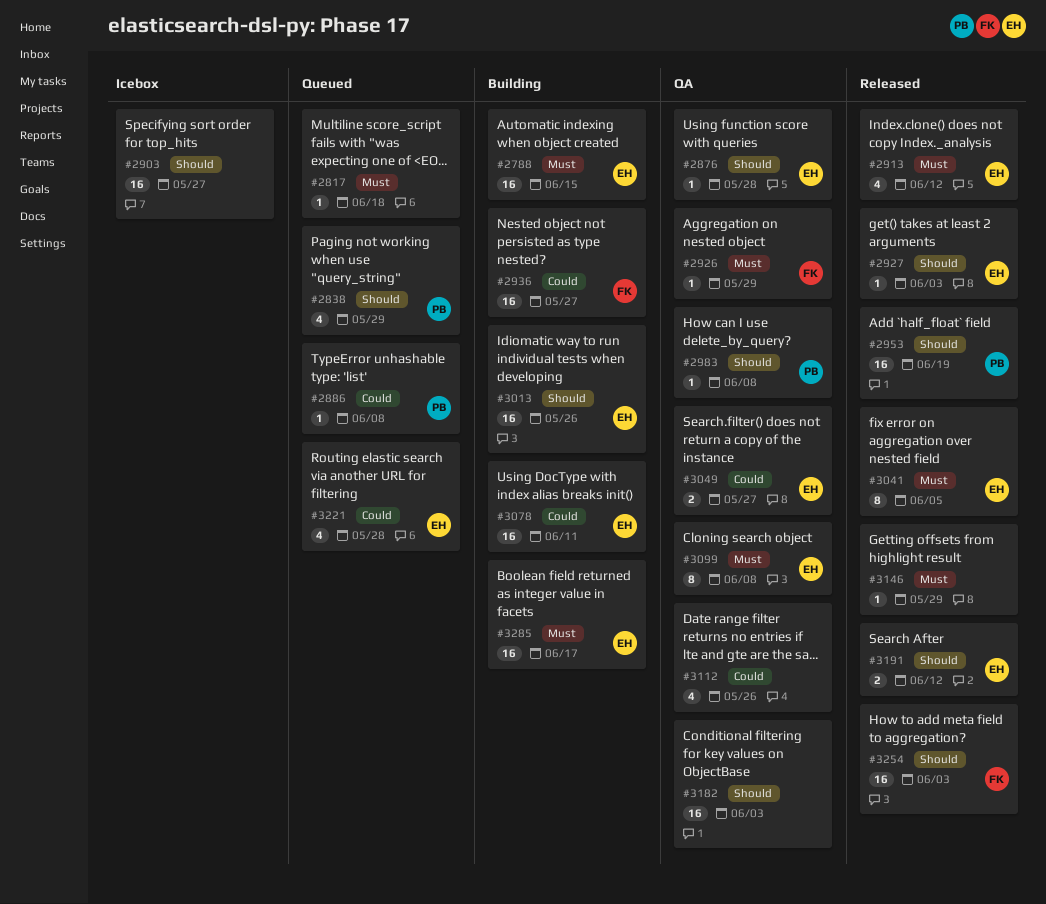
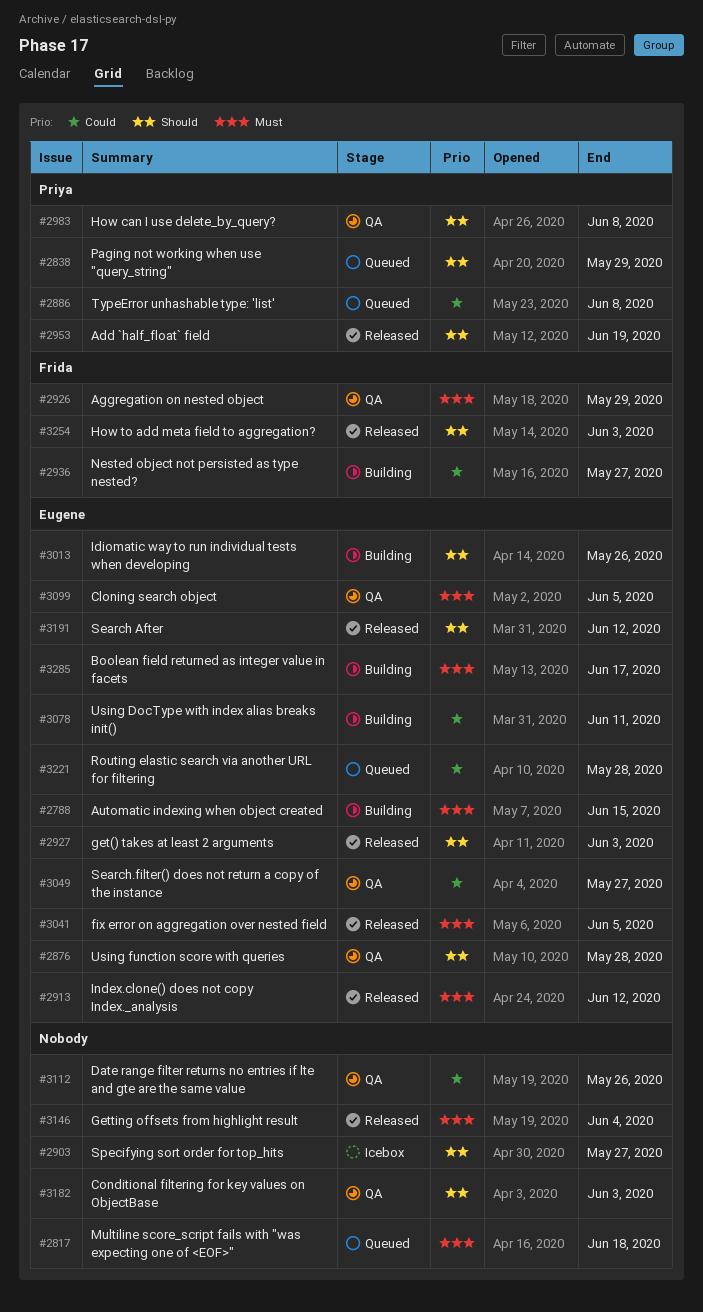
#3099, due: Jun 8 -> Jun 5
#3146, due: May 29 -> Jun 4

